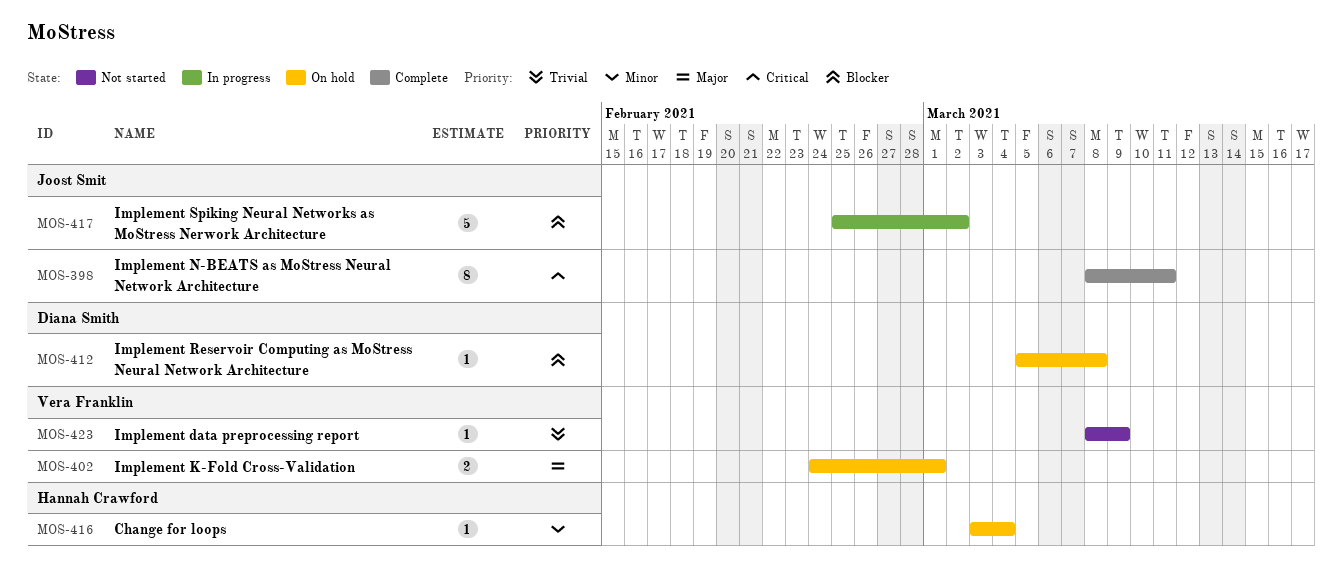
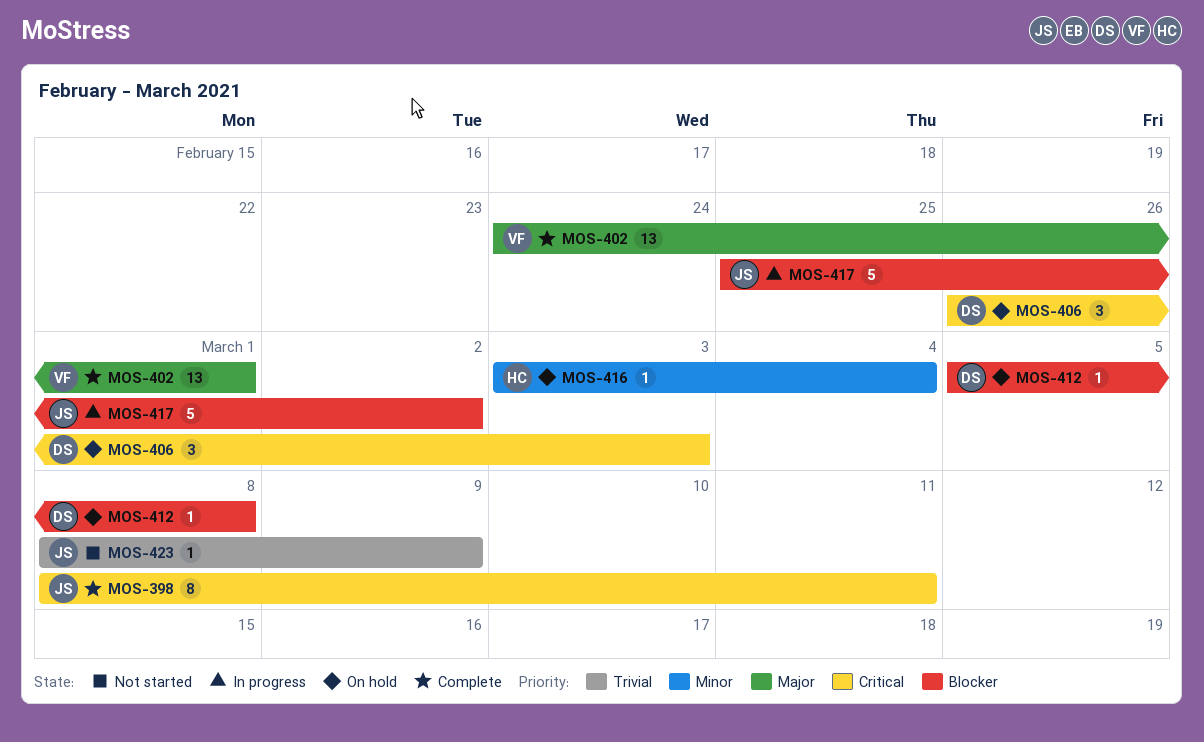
MOS-402, status: On hold -> Complete
MOS-402, estimate: 2 -> 13
MOS-406: none -> present
MOS-423, owner: Vera Franklin -> Joost Smit

